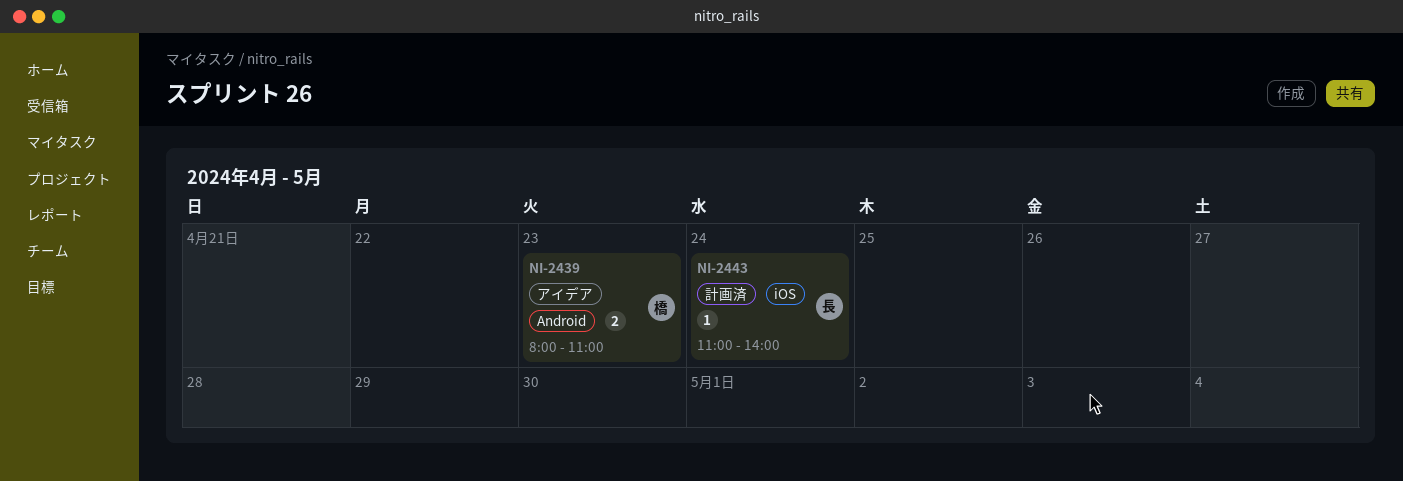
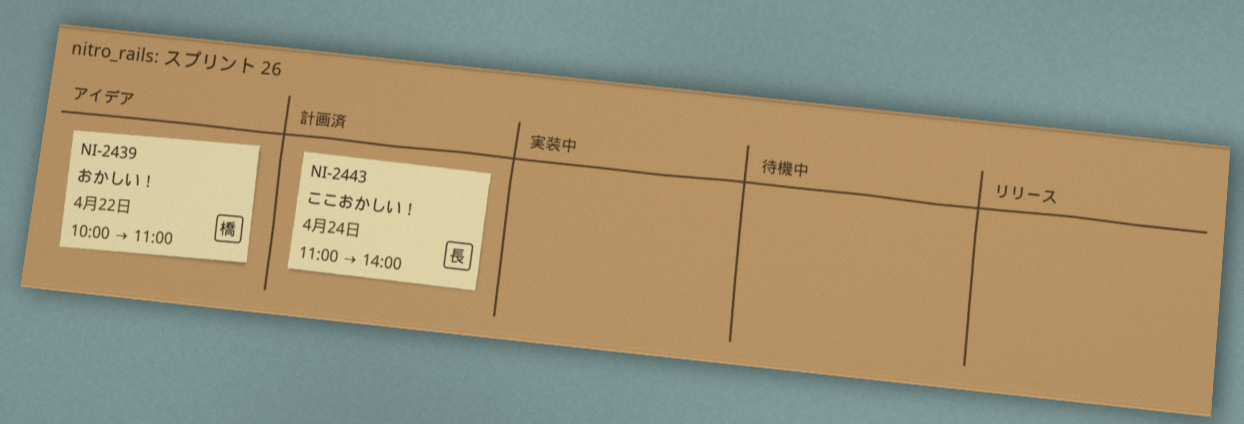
NI-2439, day: Apr 23 -> Apr 22
NI-2439, begins: 08:00 -> 10:00

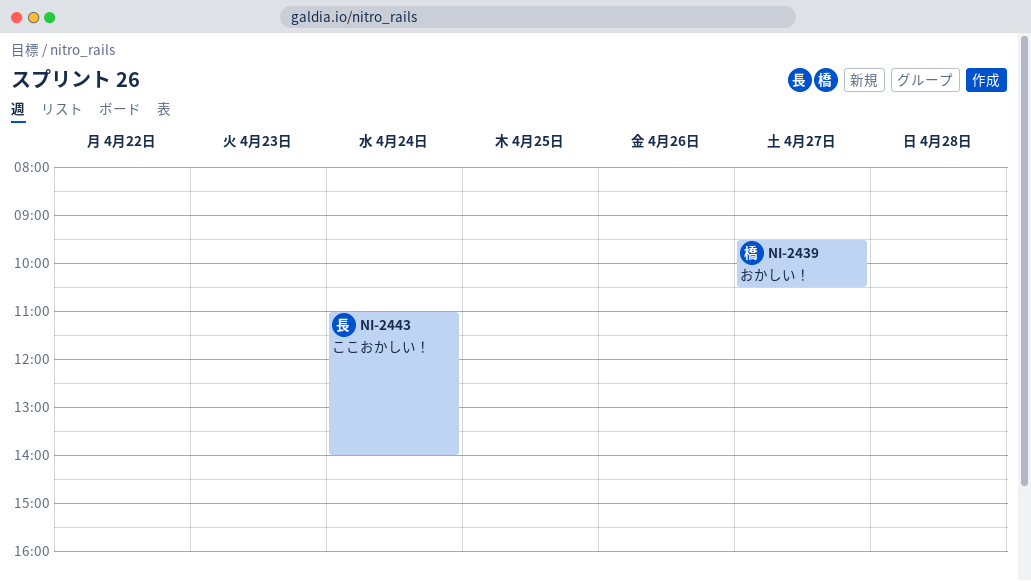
NI-2439, day: Apr 22 -> Apr 27
NI-2439, begins: 10:00 -> 09:30
NI-2439, ends: 11:00 -> 10:30

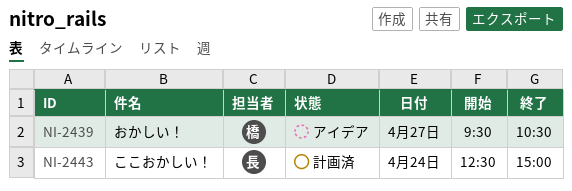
NI-2443, begins: 11:00 -> 12:30
NI-2443, ends: 14:00 -> 15:00

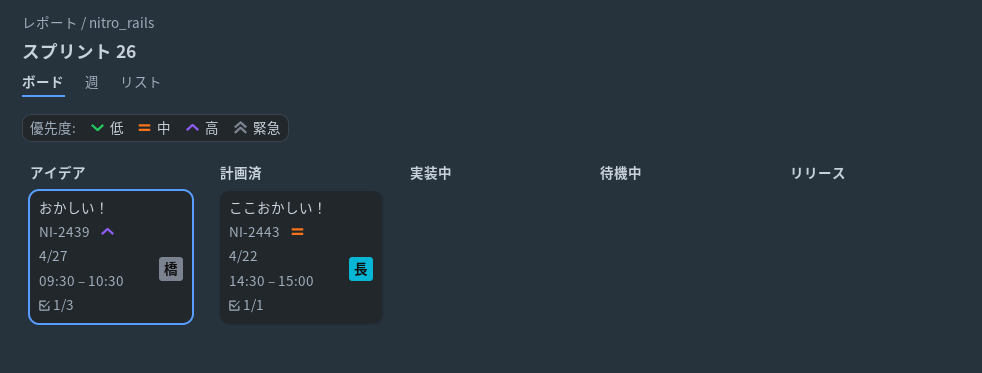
NI-2443, day: Apr 24 -> Apr 22
NI-2443, begins: 12:30 -> 14:30

